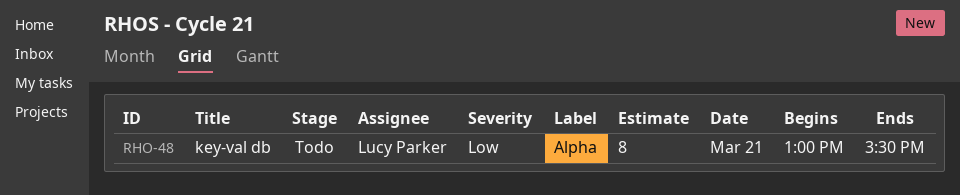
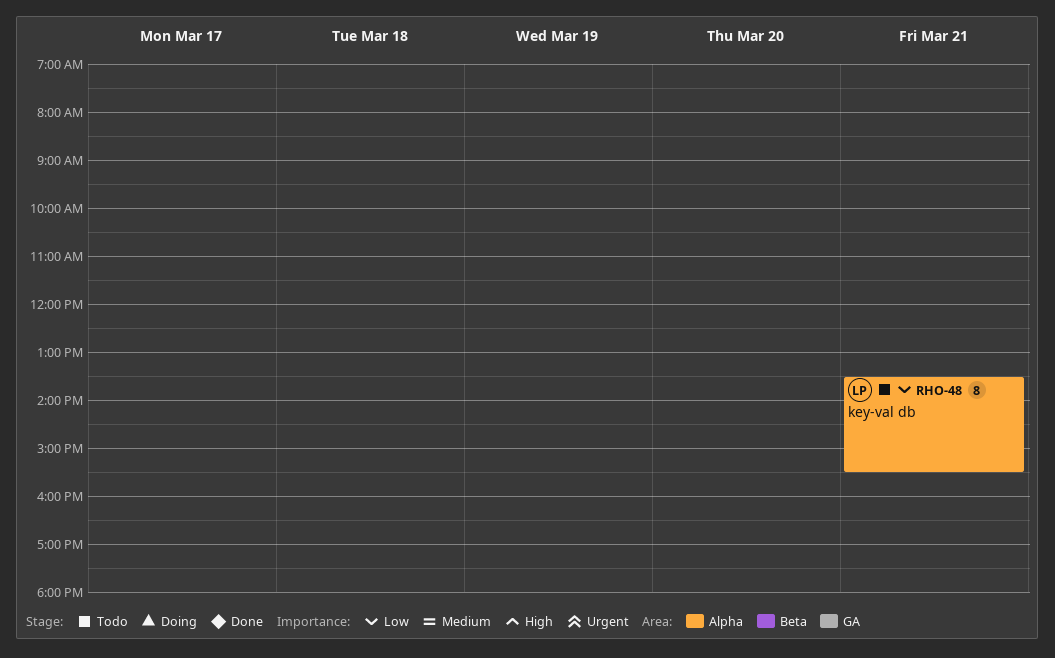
RHO-48, begins: 13:00 -> 13:30

